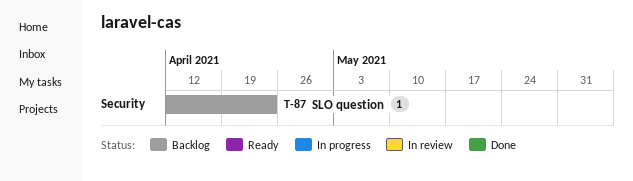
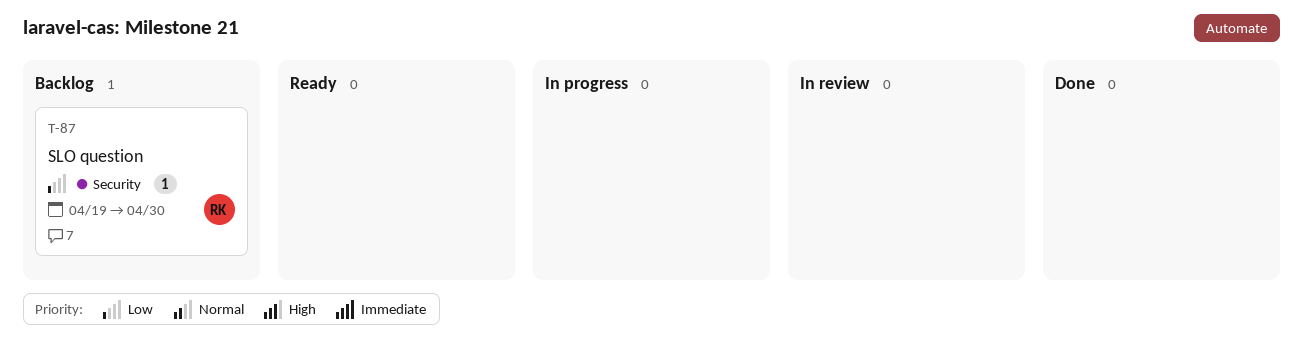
T-87, start: Apr 12 -> Apr 19
T-87, due: Apr 23 -> Apr 30

